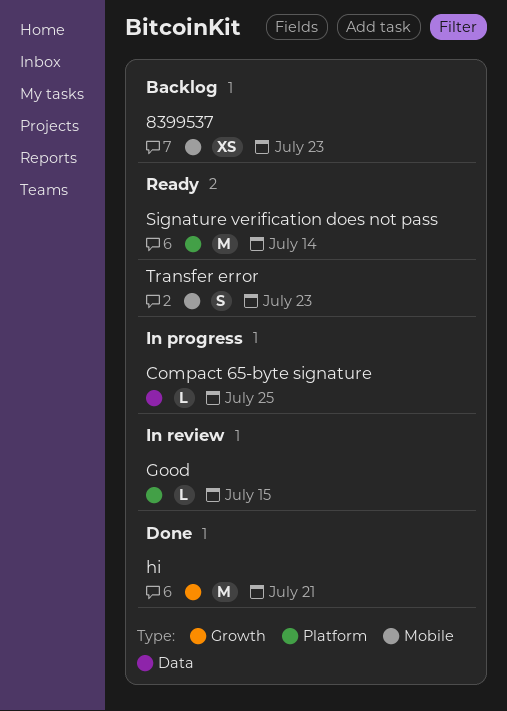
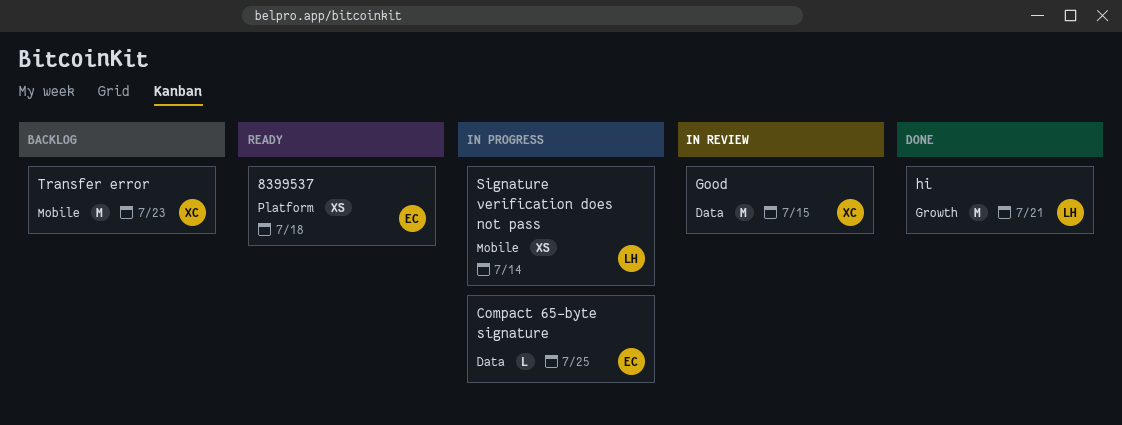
8399537, status: Backlog -> Ready
8399537, label: Mobile -> Platform
8399537, due: Jul 23 -> Jul 18
Good, label: Platform -> Data
Good, estimate: L -> M
Signature verification does not pass, status: Ready -> In progress
Signature verification does not pass, label: Platform -> Mobile
Signature verification does not pass, estimate: M -> XS
Transfer error, status: Ready -> Backlog
Transfer error, estimate: S -> M

